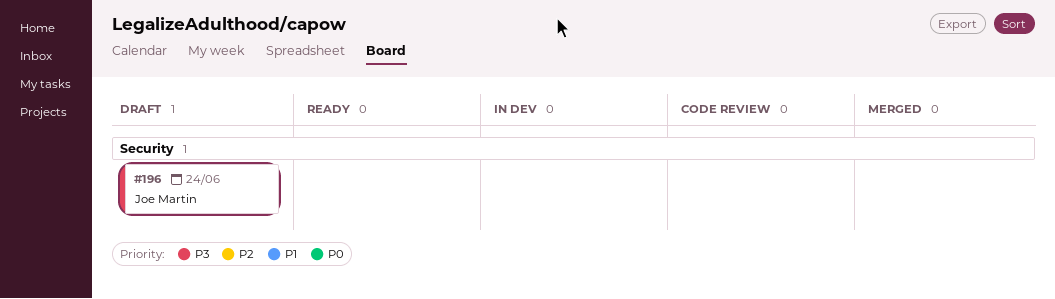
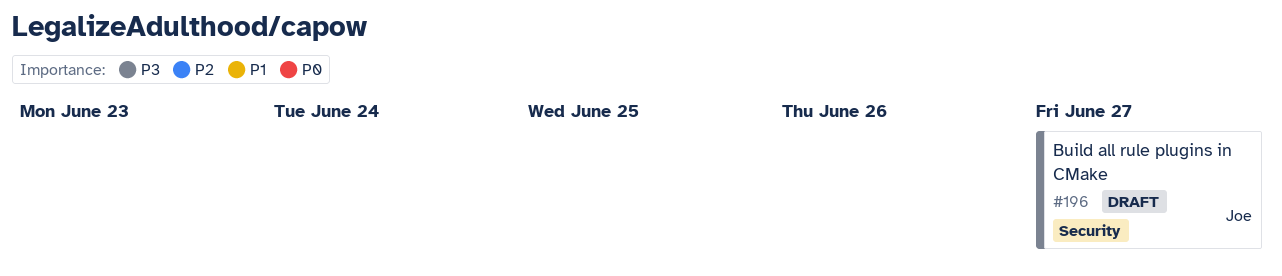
#196, due: Jun 24 -> Jun 27

